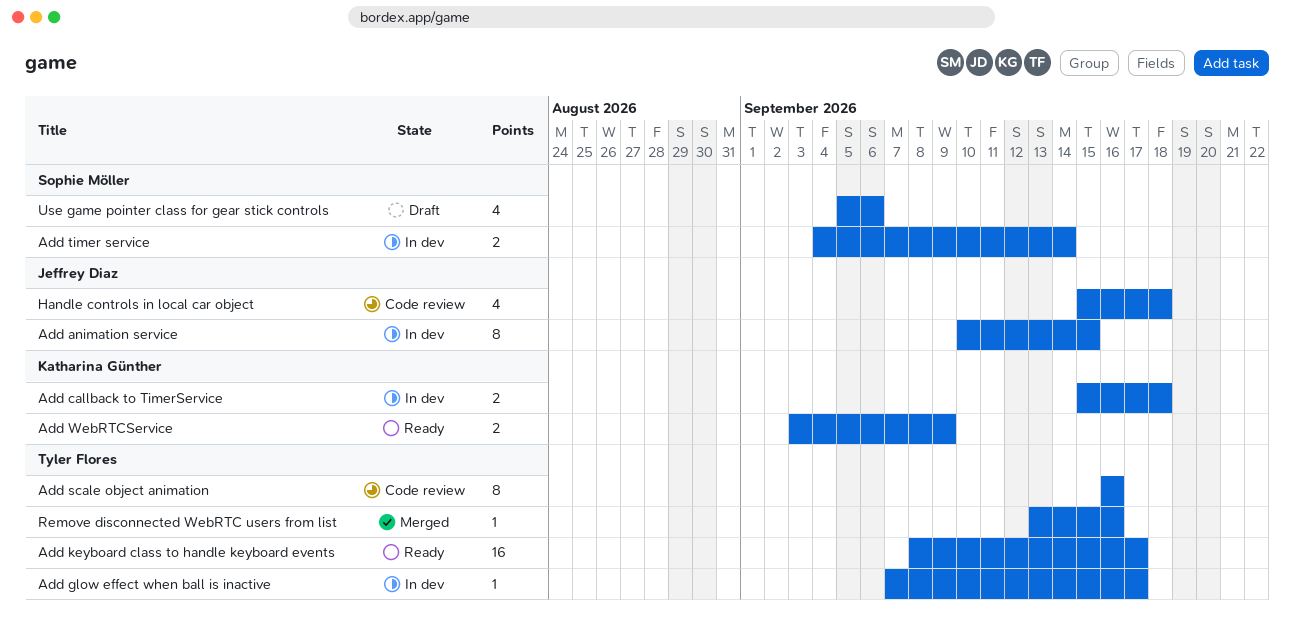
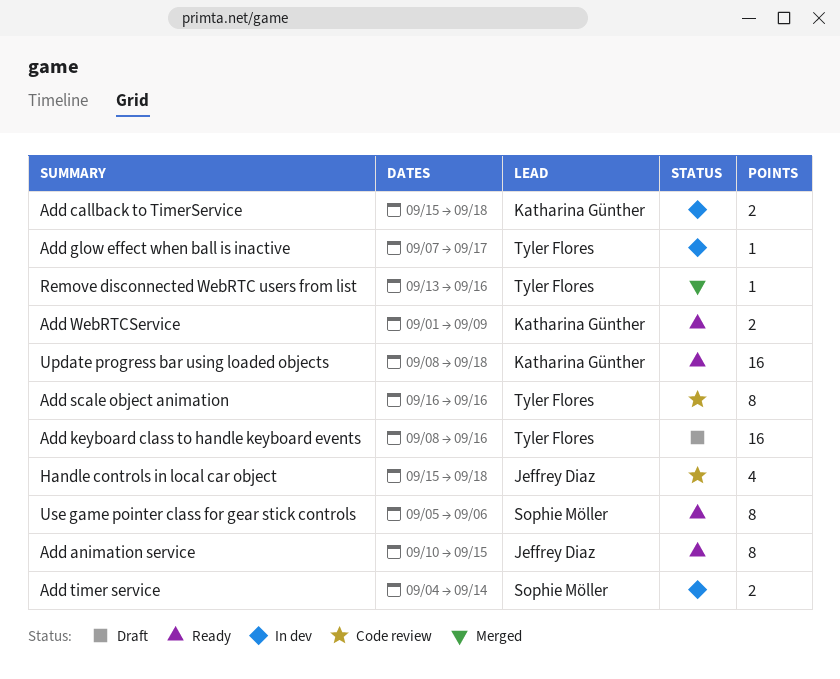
Add animation service, status: In dev -> Ready
Add keyboard class to handle keyboard events, status: Ready -> Draft
Add keyboard class to handle keyboard events, due: Sep 17 -> Sep 16
Add WebRTCService, start: Sep 3 -> Sep 1
Update progress bar using loaded objects: none -> present
Use game pointer class for gear stick controls, status: Draft -> Ready
Use game pointer class for gear stick controls, estimate: 4 -> 8

